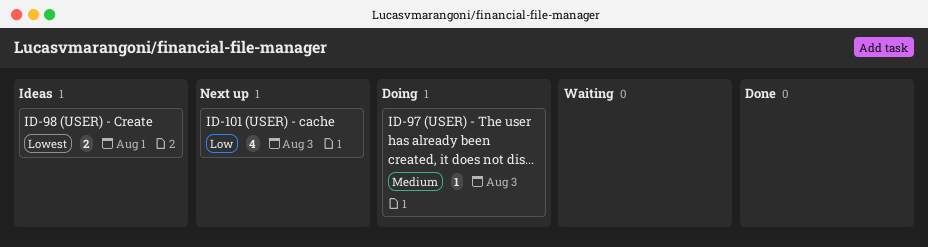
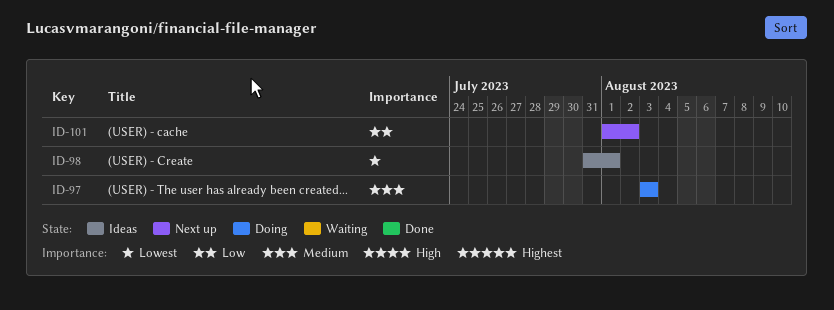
ID-101, due: Aug 3 -> Aug 2

